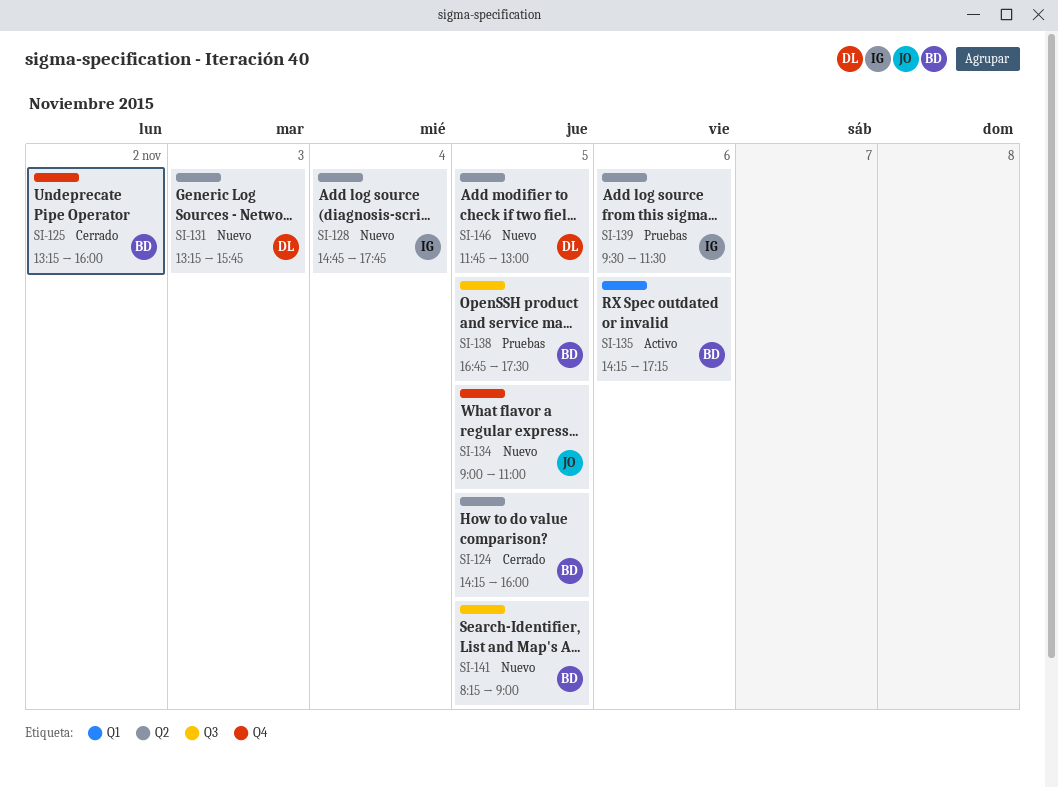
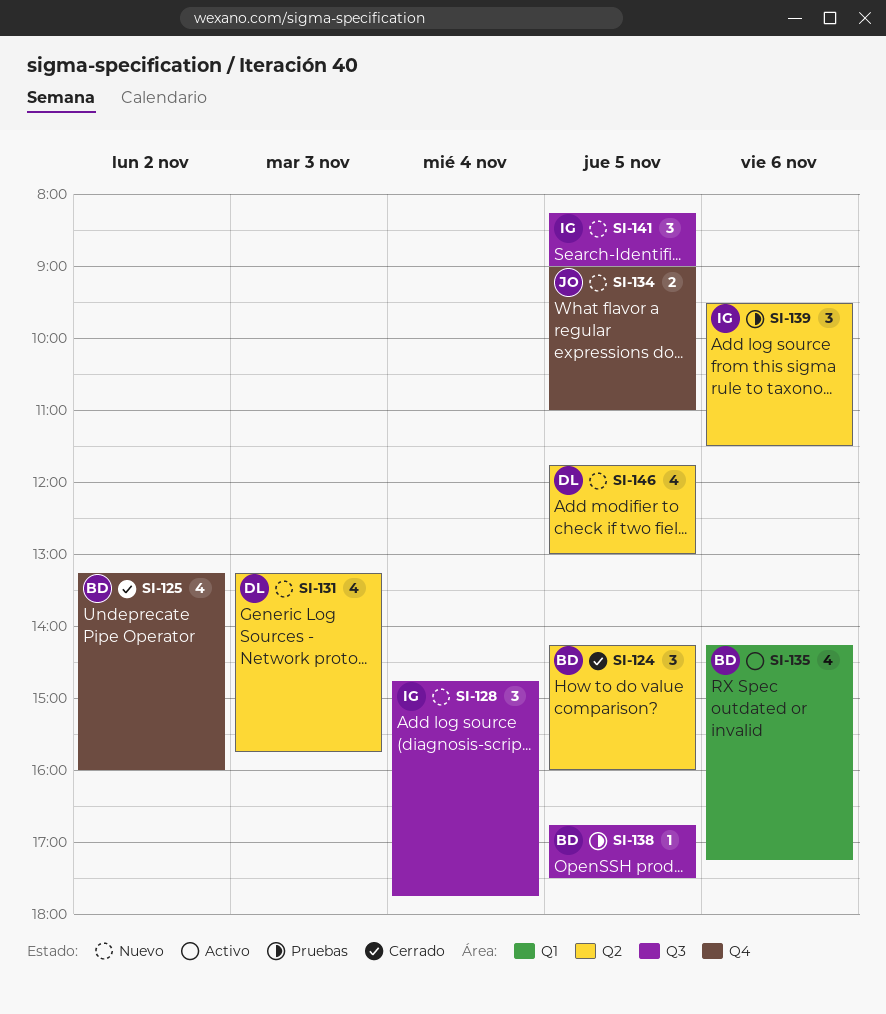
SI-128, label: Q2 -> Q3
SI-141, owner: BD -> IG

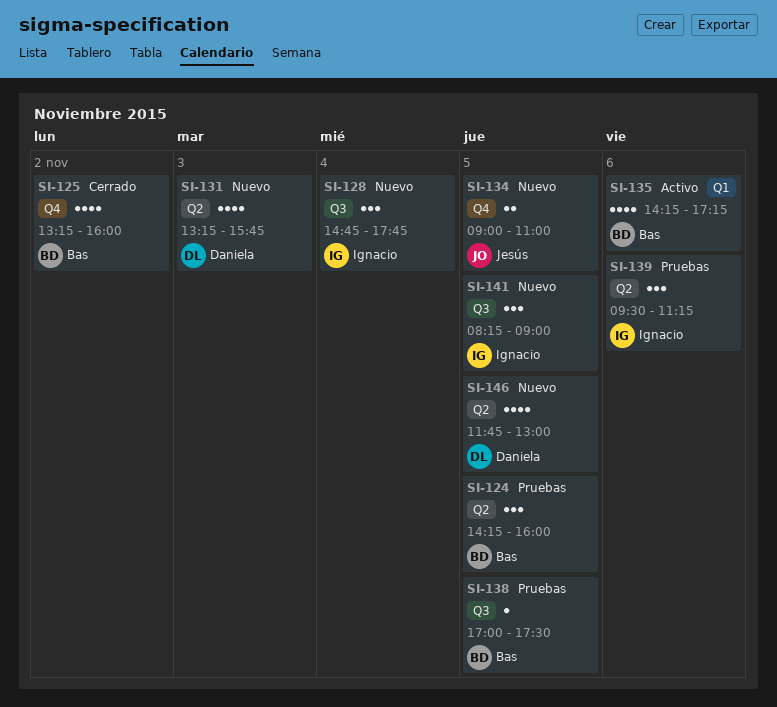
SI-124, status: Cerrado -> Pruebas
SI-138, begins: 16:45 -> 17:00
SI-139, ends: 11:30 -> 11:15

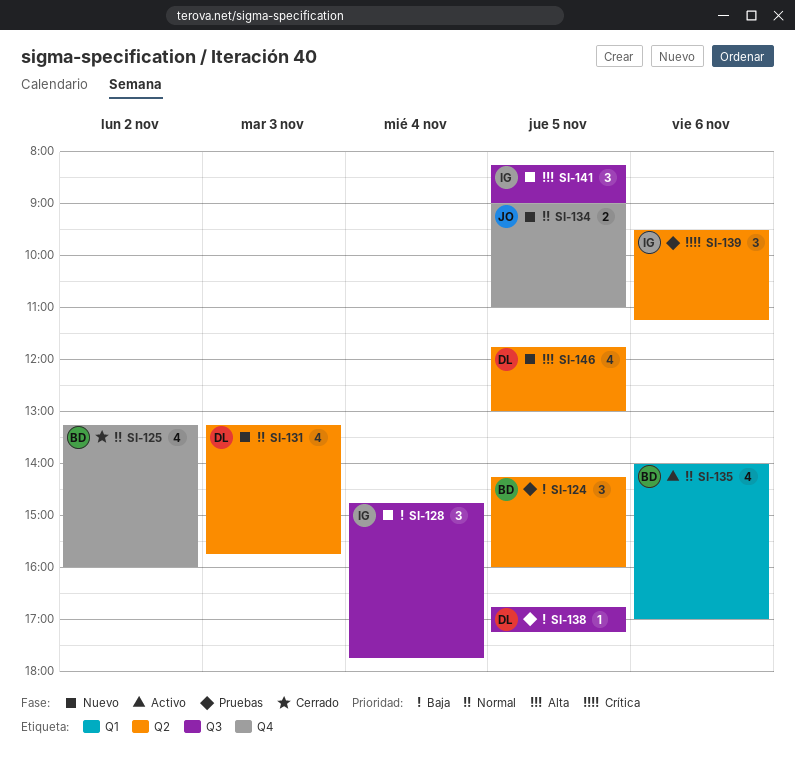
SI-135, begins: 14:15 -> 14:00
SI-135, ends: 17:15 -> 17:00
SI-138, owner: Bas -> Daniela
SI-138, begins: 17:00 -> 16:45
SI-138, ends: 17:30 -> 17:15

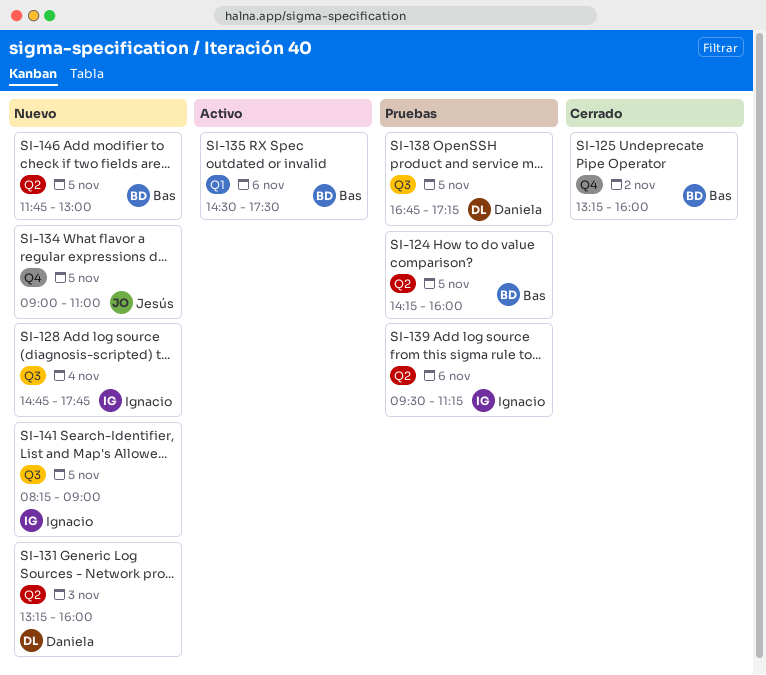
SI-131, ends: 15:45 -> 16:00
SI-135, begins: 14:00 -> 14:30
SI-135, ends: 17:00 -> 17:30
SI-146, owner: Daniela -> Bas

